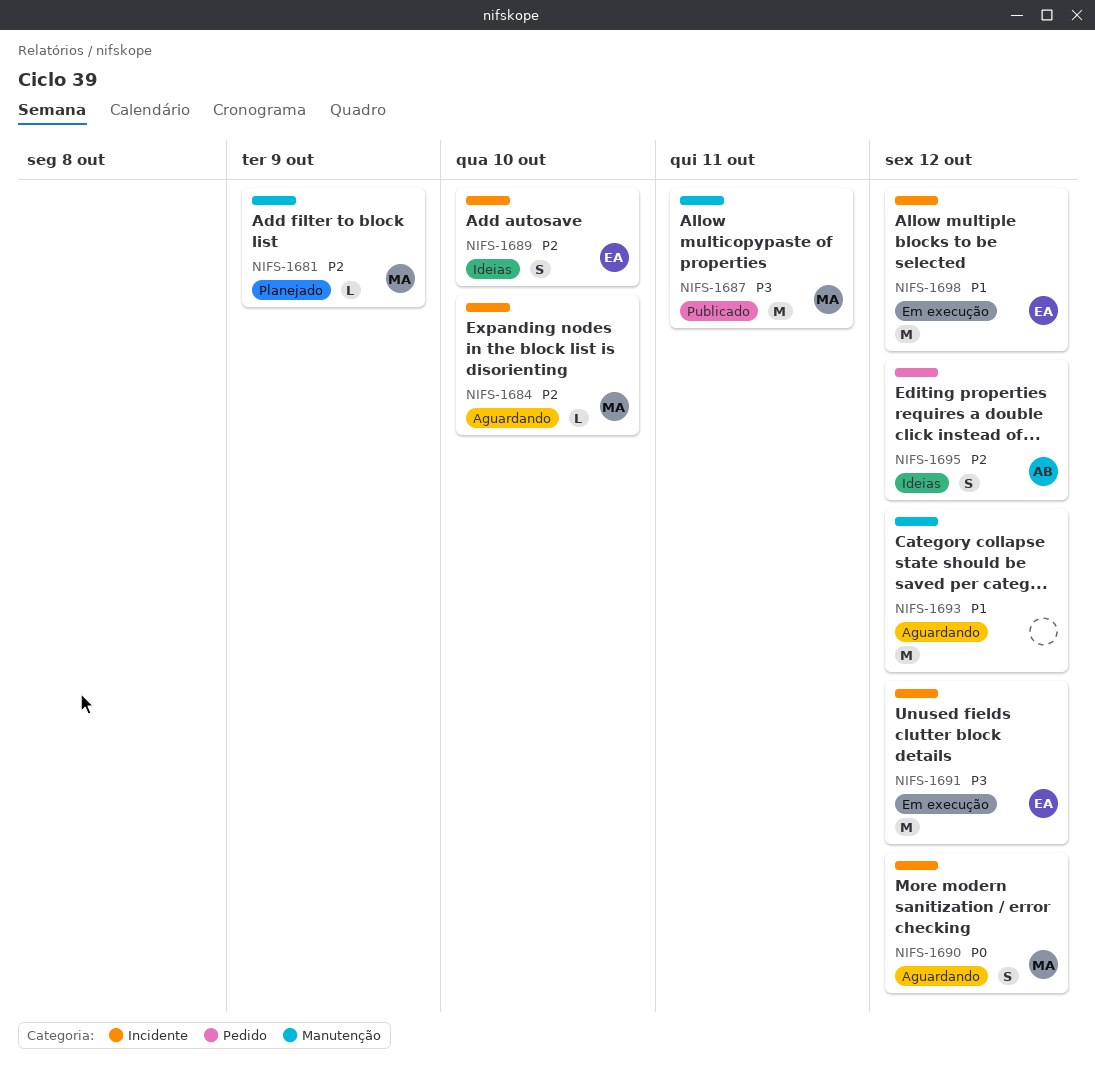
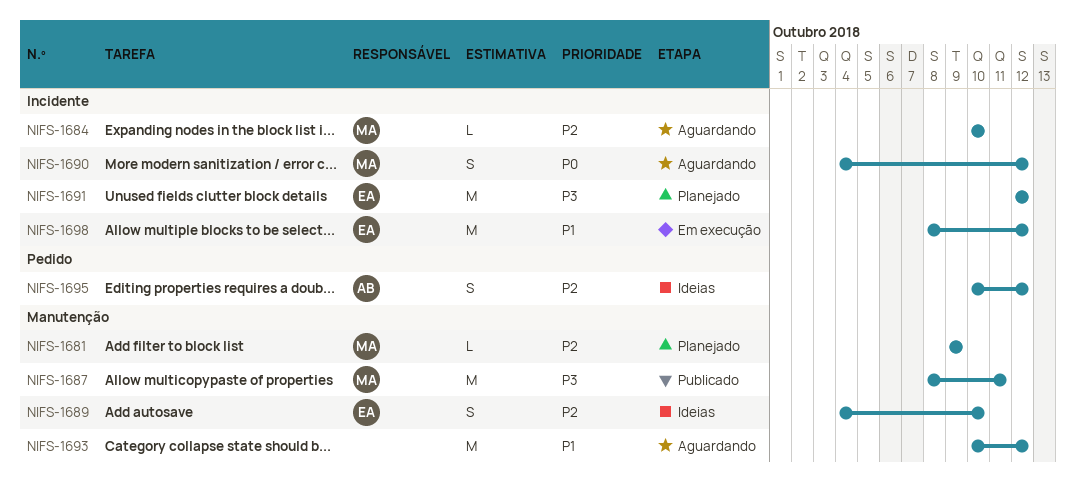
NIFS-1689, label: Incidente -> Manutenção
NIFS-1691, status: Em execução -> Planejado

